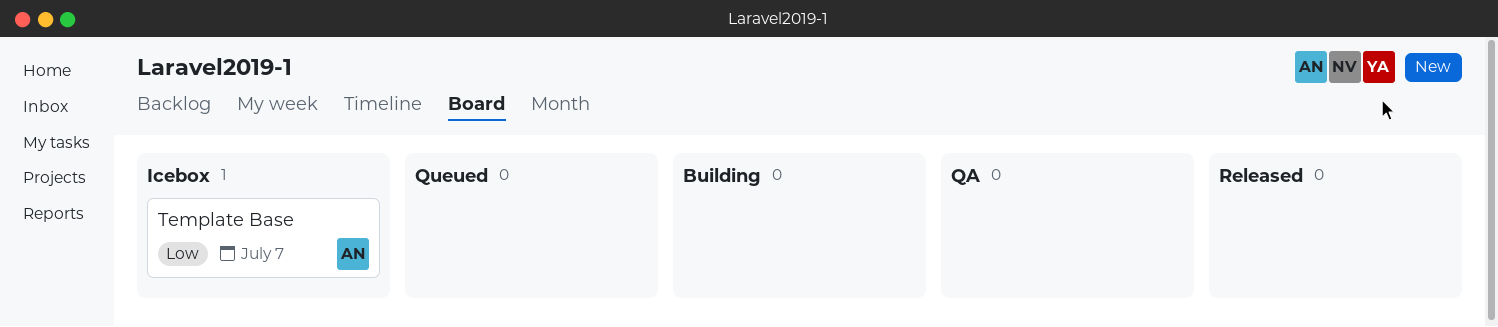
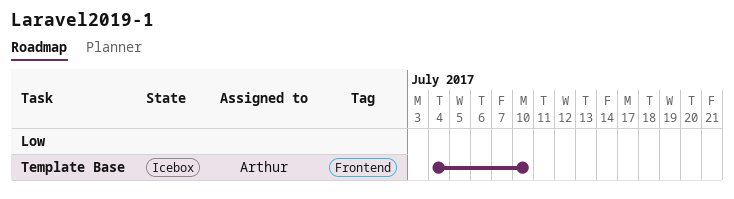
Template Base, due: Jul 7 -> Jul 10

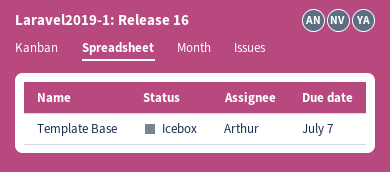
Template Base, due: Jul 10 -> Jul 7

